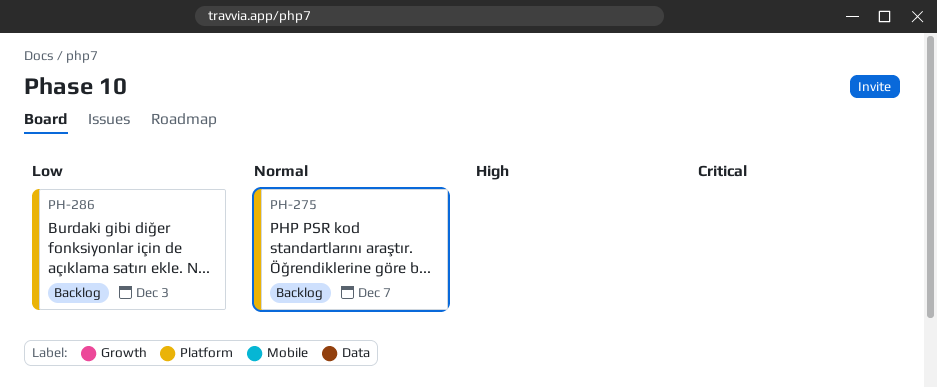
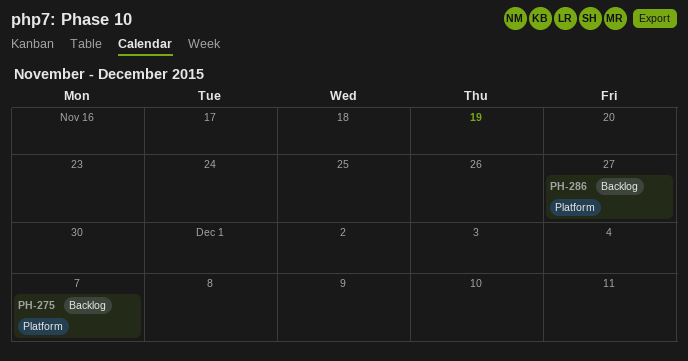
PH-286, due: Dec 3 -> Nov 27

